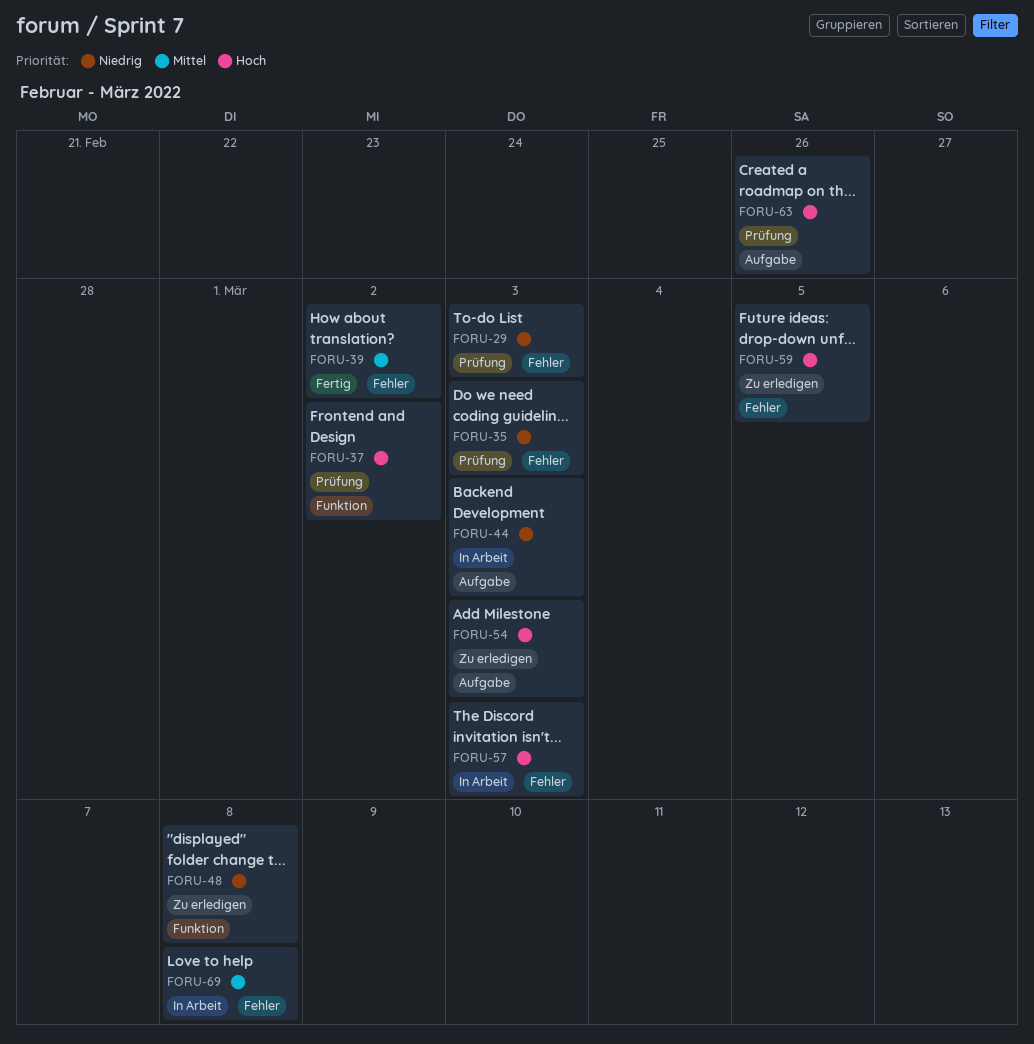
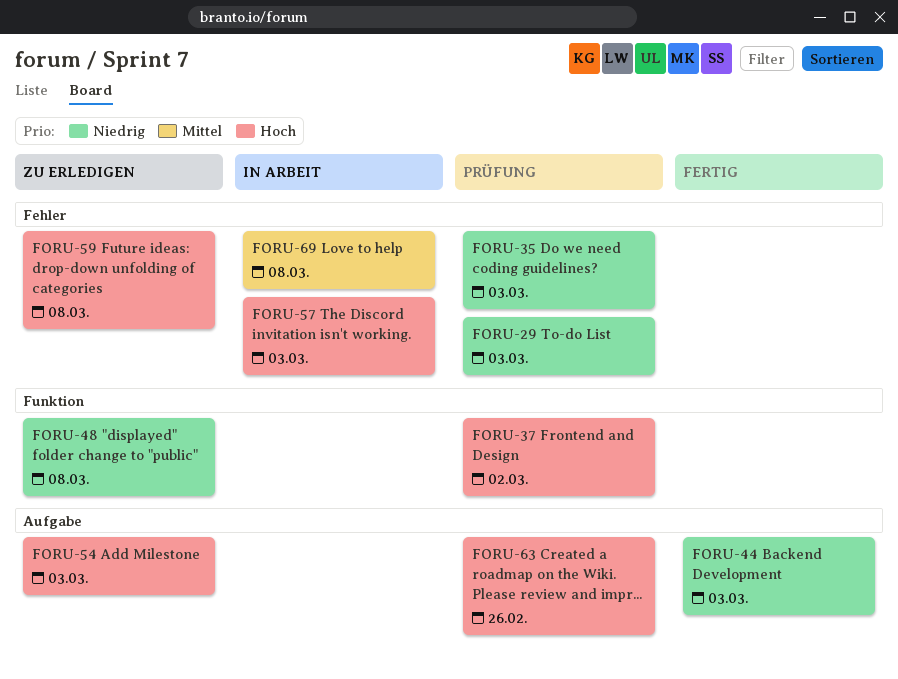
FORU-39: present -> none
FORU-44, status: In Arbeit -> Fertig
FORU-59, due: Mar 5 -> Mar 8

